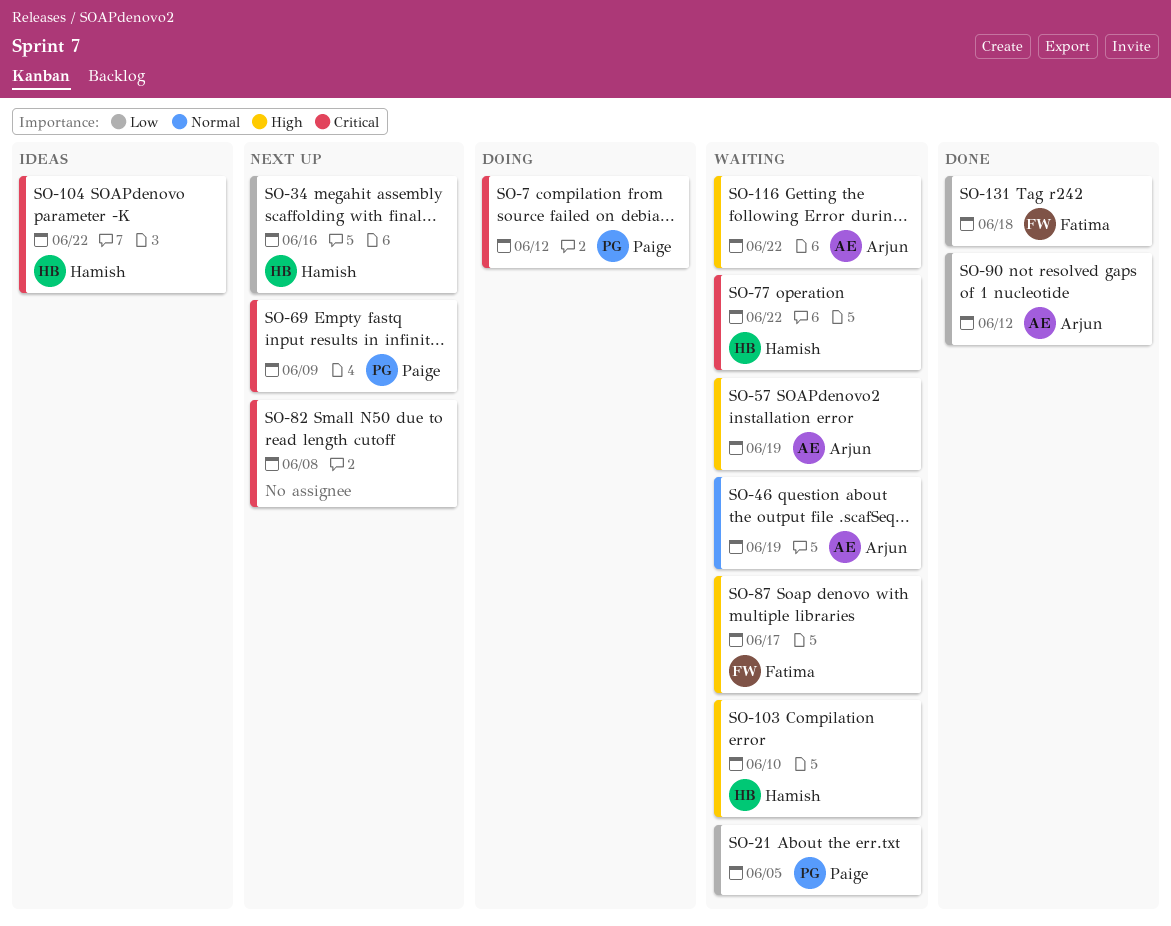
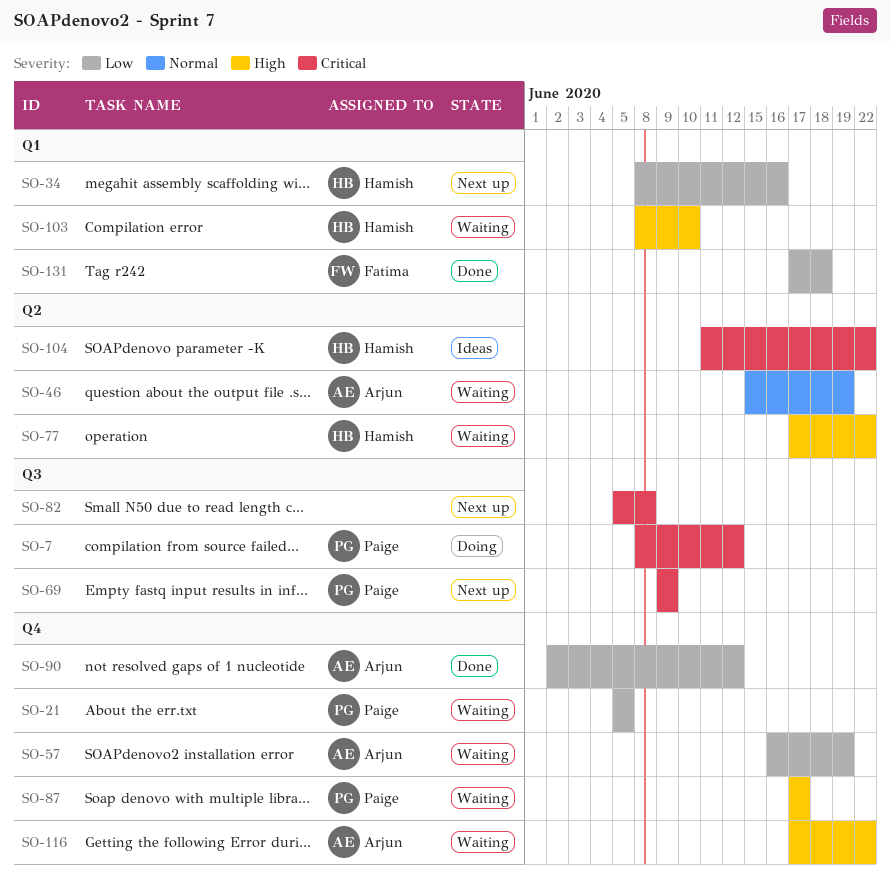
SO-57, priority: High -> Low
SO-77, priority: Critical -> High
SO-87, owner: Fatima -> Paige

